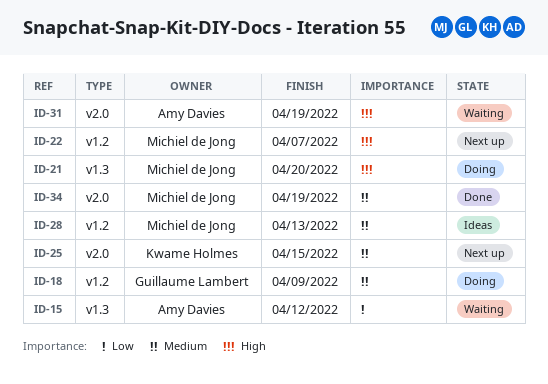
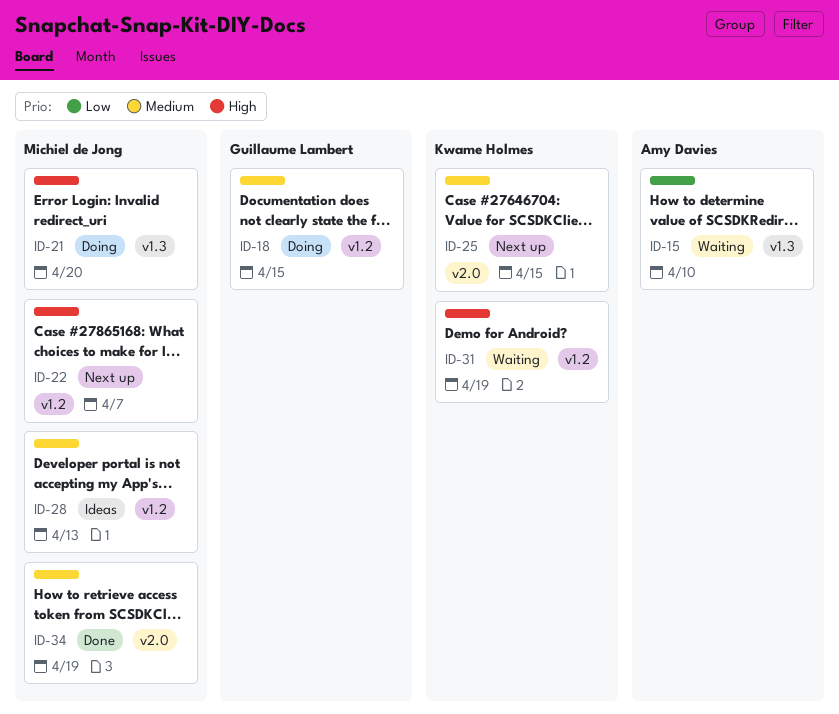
ID-15, due: Apr 12 -> Apr 10
ID-18, due: Apr 9 -> Apr 15
ID-31, owner: Amy Davies -> Kwame Holmes
ID-31, label: v2.0 -> v1.2

